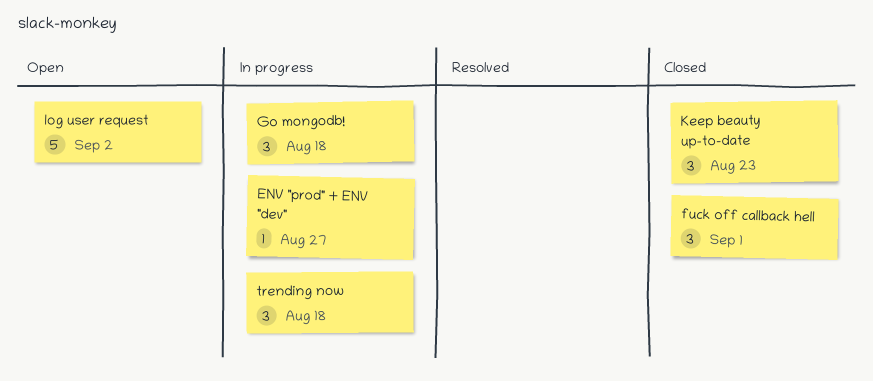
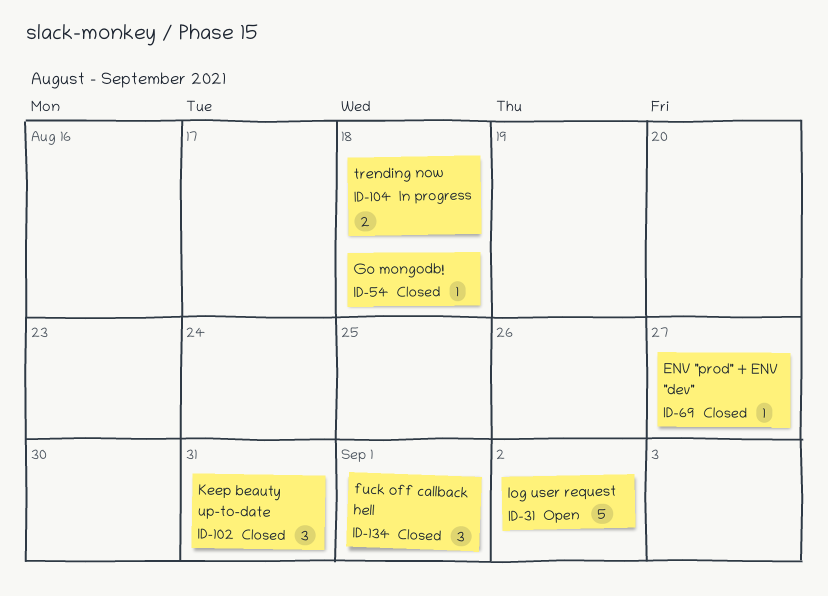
ENV "prod" + ENV "dev", status: In progress -> Closed
Go mongodb!, status: In progress -> Closed
Go mongodb!, estimate: 3 -> 1
Keep beauty up-to-date, due: Aug 23 -> Aug 31
trending now, estimate: 3 -> 2

